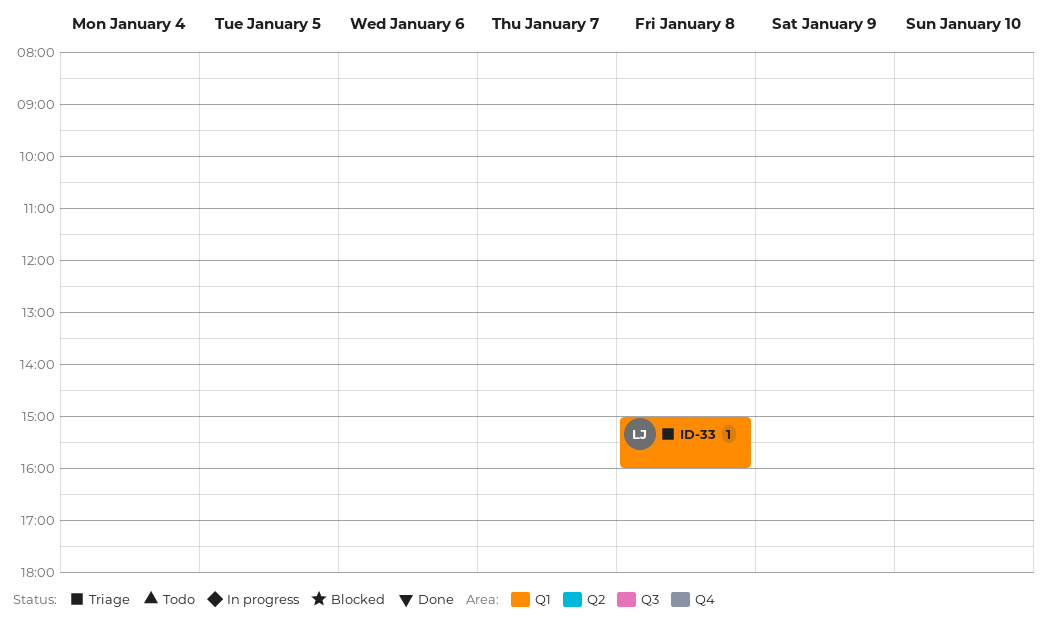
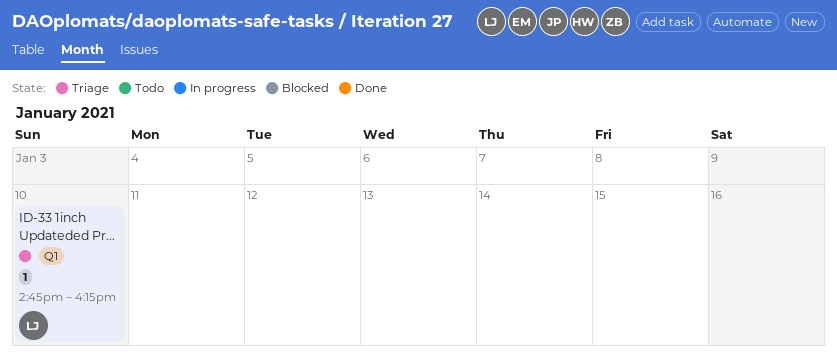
ID-33, day: Jan 8 -> Jan 10
ID-33, begins: 15:00 -> 14:45
ID-33, ends: 16:00 -> 16:15

